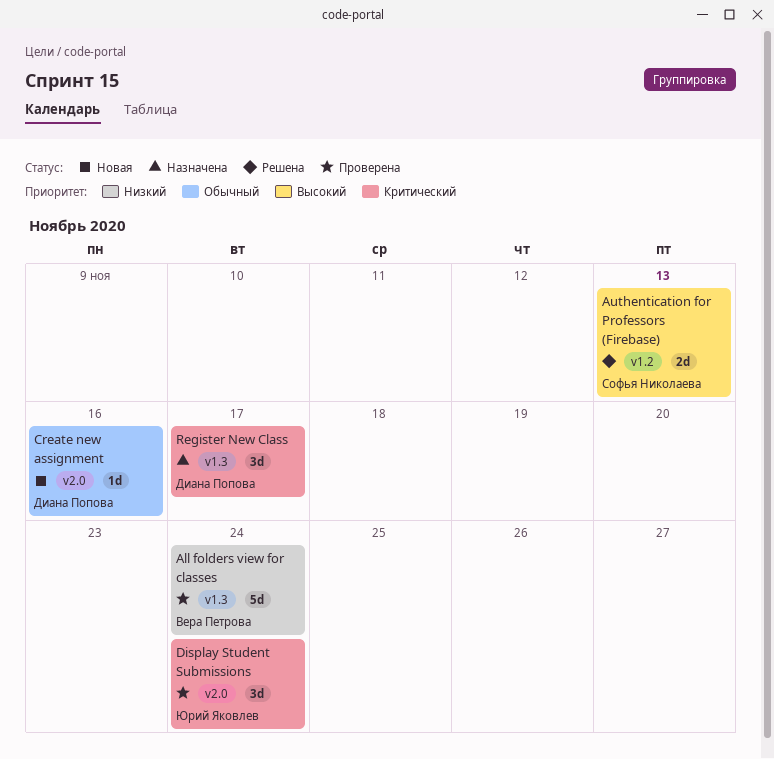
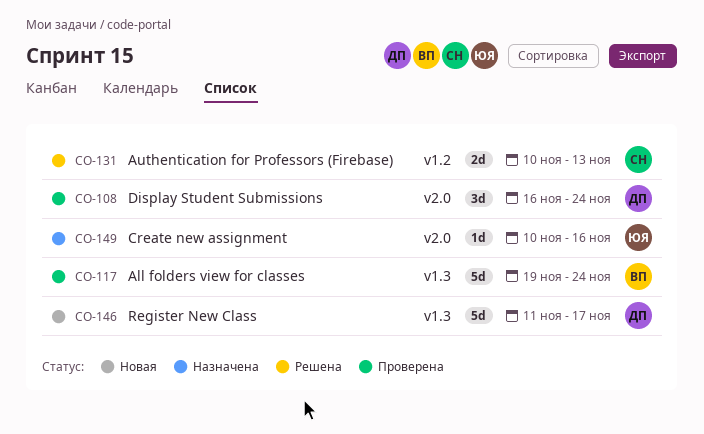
Create new assignment, status: Новая -> Назначена
Create new assignment, owner: Диана Попова -> Юрий Яковлев
Display Student Submissions, owner: Юрий Яковлев -> Диана Попова
Register New Class, status: Назначена -> Новая
Register New Class, estimate: 3d -> 5d

